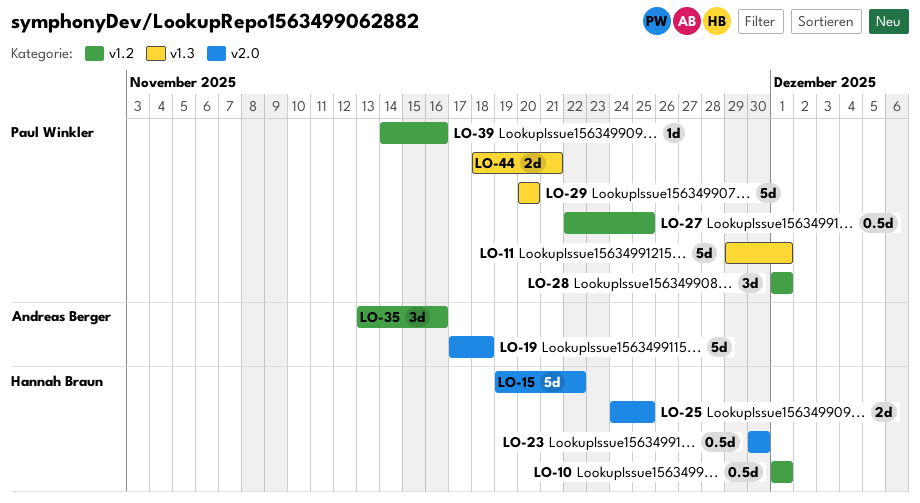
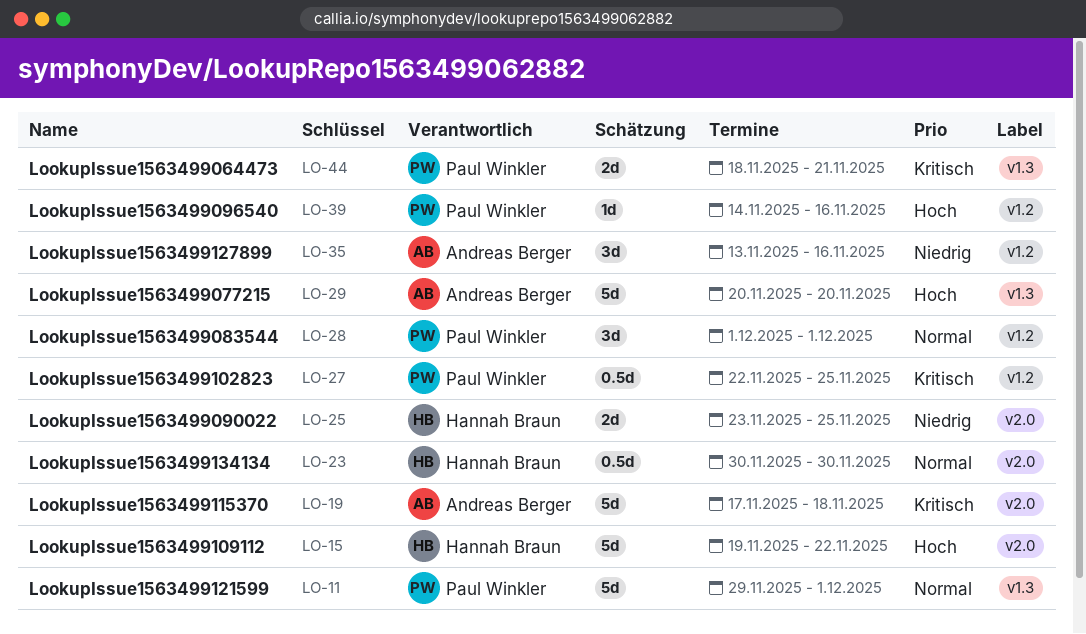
LO-10: present -> none
LO-25, start: Nov 24 -> Nov 23
LO-29, owner: Paul Winkler -> Andreas Berger

